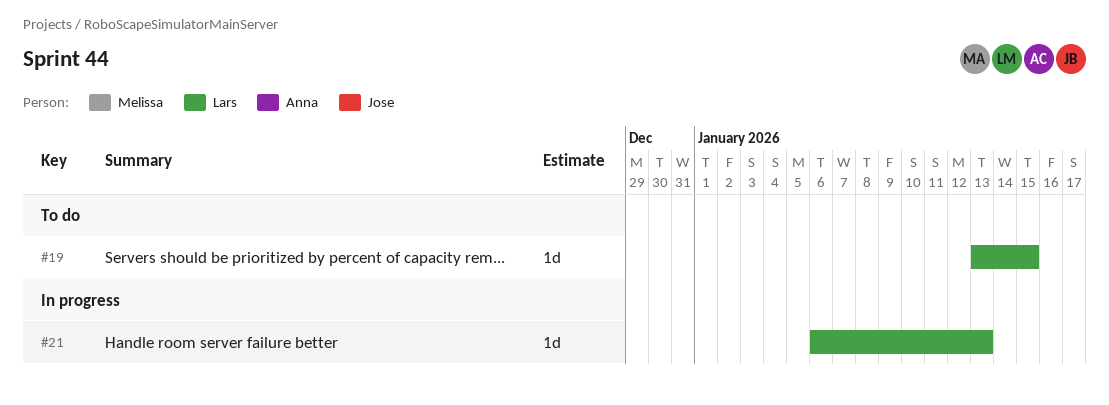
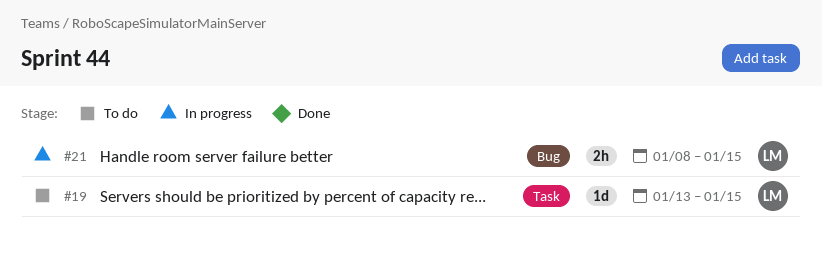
#21, estimate: 1d -> 2h
#21, start: Jan 6 -> Jan 8
#21, due: Jan 13 -> Jan 15

